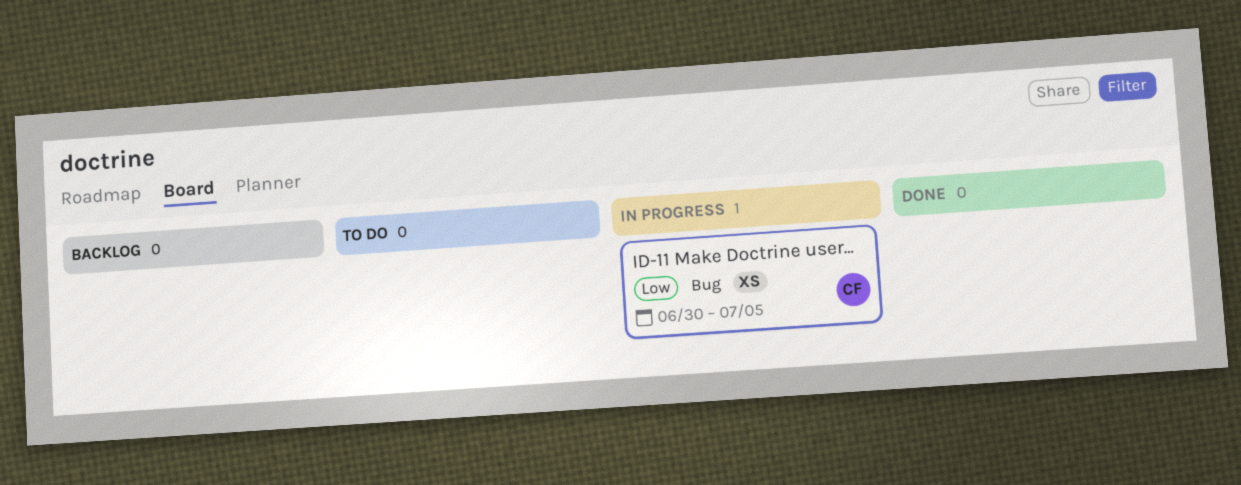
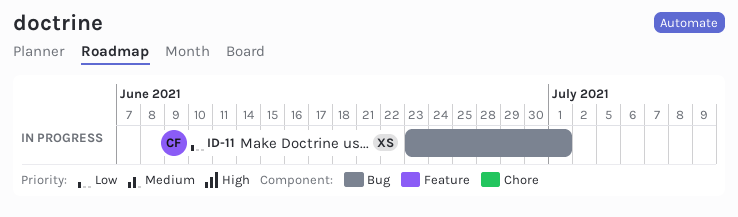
ID-11, start: Jun 30 -> Jun 23
ID-11, due: Jul 5 -> Jul 1

